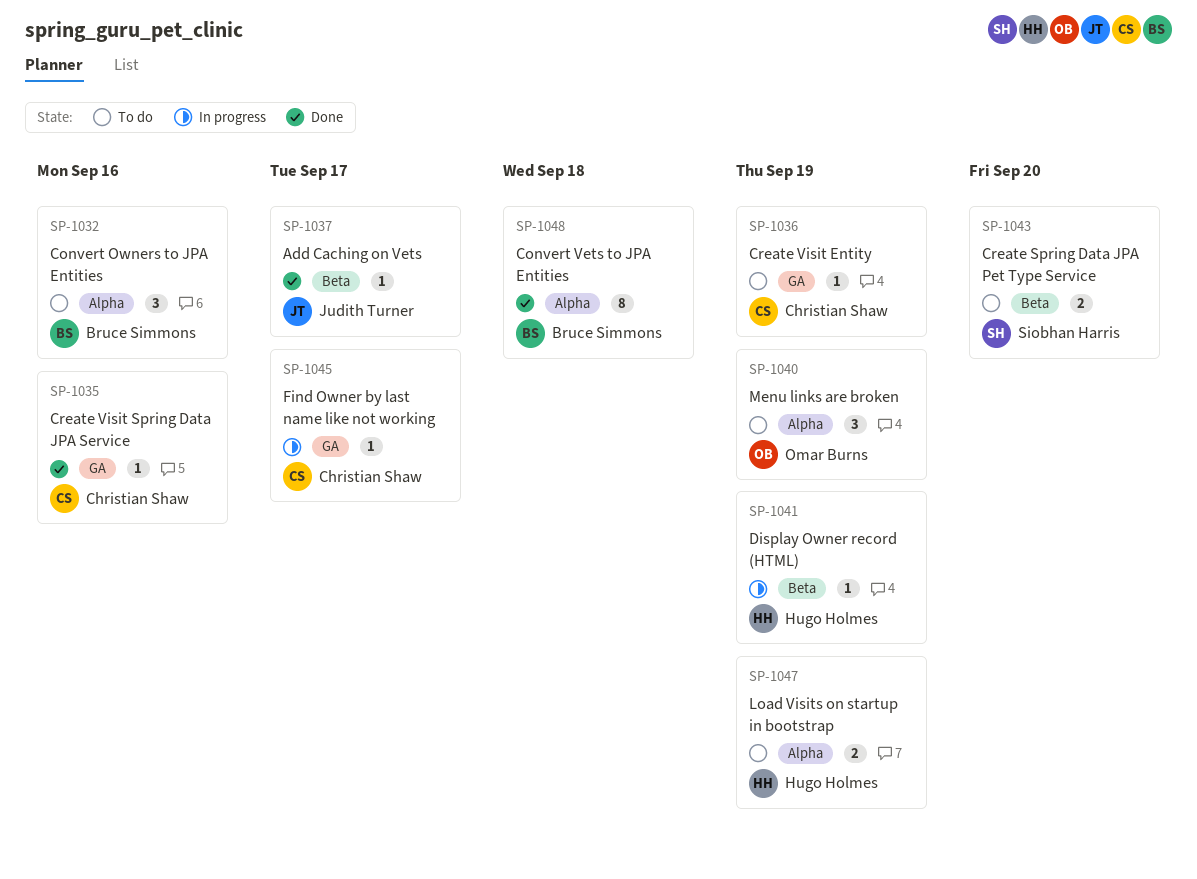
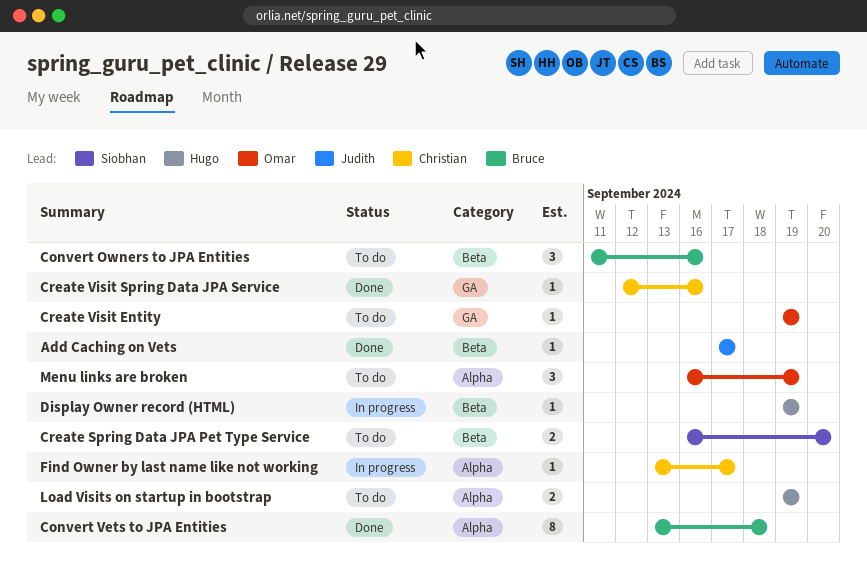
Convert Owners to JPA Entities, label: Alpha -> Beta
Create Visit Entity, owner: Christian Shaw -> Omar Burns
Find Owner by last name like not working, label: GA -> Alpha

